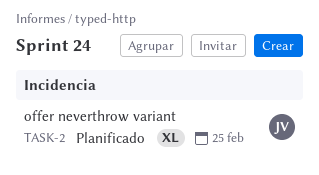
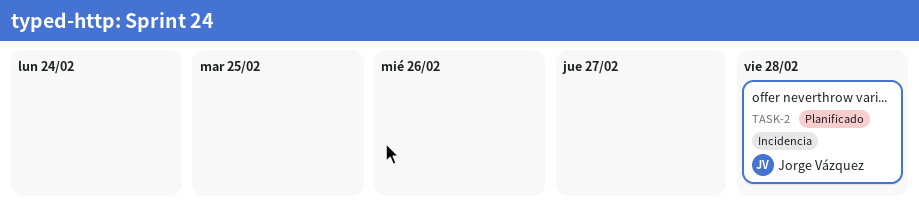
TASK-2, due: Feb 25 -> Feb 28

